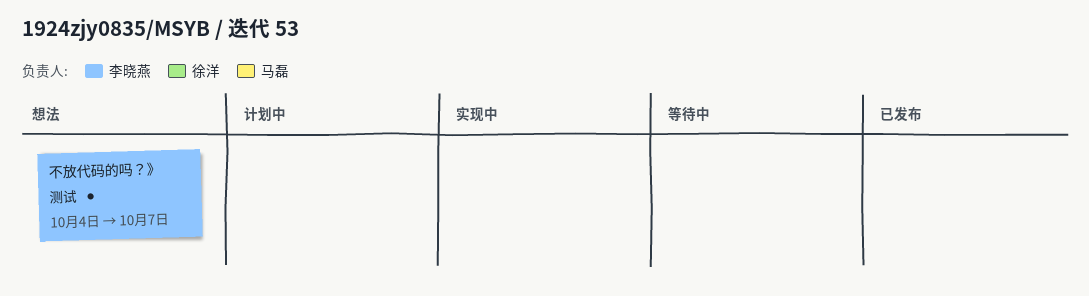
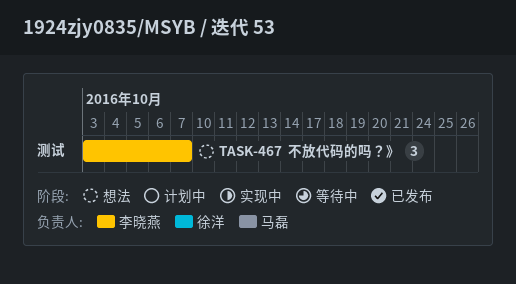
不放代码的吗？》, estimate: 1 -> 3
不放代码的吗？》, start: Oct 4 -> Oct 3

